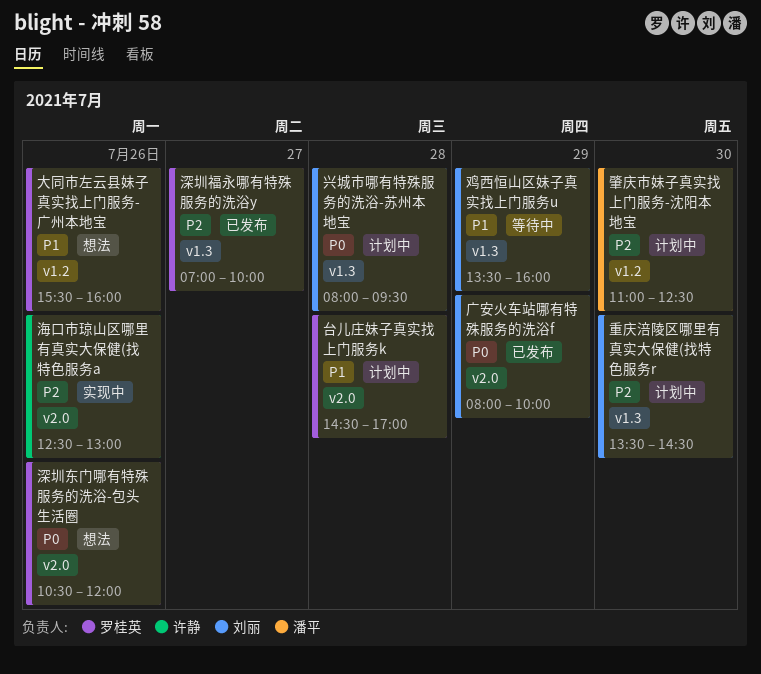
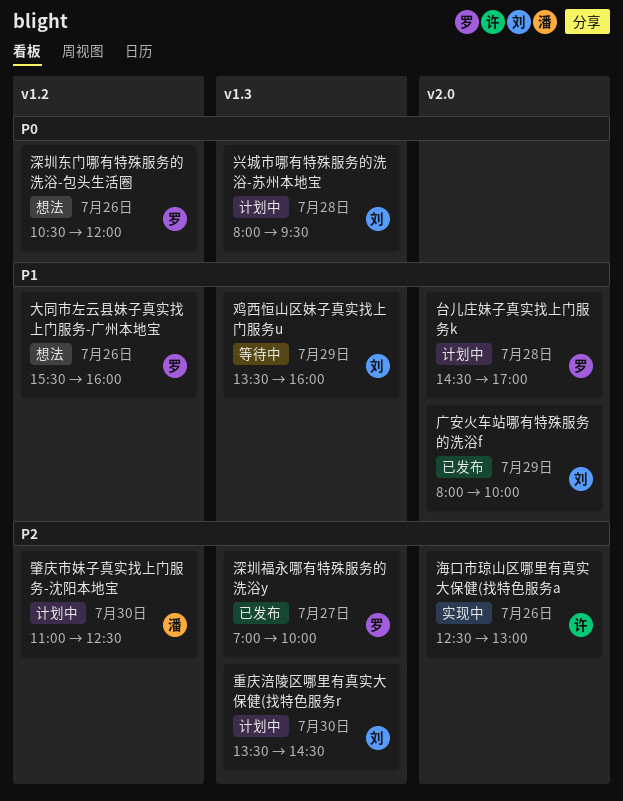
广安火车站哪有特殊服务的洗浴f, priority: P0 -> P1
深圳东门哪有特殊服务的洗浴-包头生活圈, label: v2.0 -> v1.2

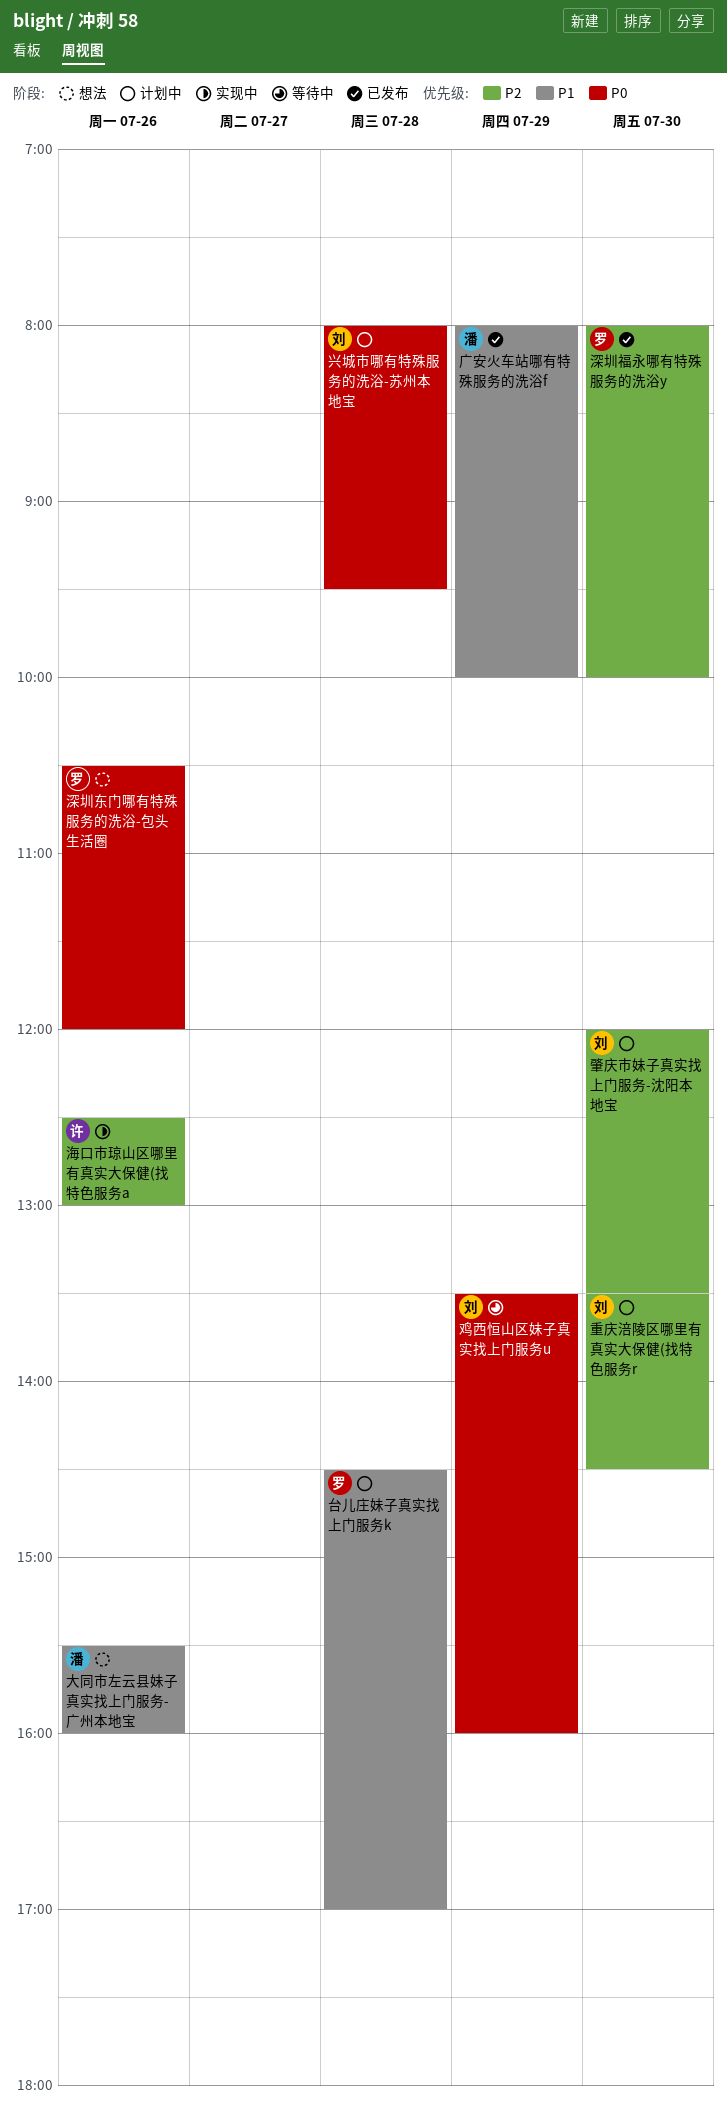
大同市左云县妹子真实找上门服务-广州本地宝, owner: 罗 -> 潘
广安火车站哪有特殊服务的洗浴f, owner: 刘 -> 潘
深圳福永哪有特殊服务的洗浴y, day: Jul 27 -> Jul 30
深圳福永哪有特殊服务的洗浴y, begins: 07:00 -> 08:00
肇庆市妹子真实找上门服务-沈阳本地宝, owner: 潘 -> 刘
肇庆市妹子真实找上门服务-沈阳本地宝, begins: 11:00 -> 12:00
肇庆市妹子真实找上门服务-沈阳本地宝, ends: 12:30 -> 13:30
鸡西恒山区妹子真实找上门服务u, priority: P1 -> P0

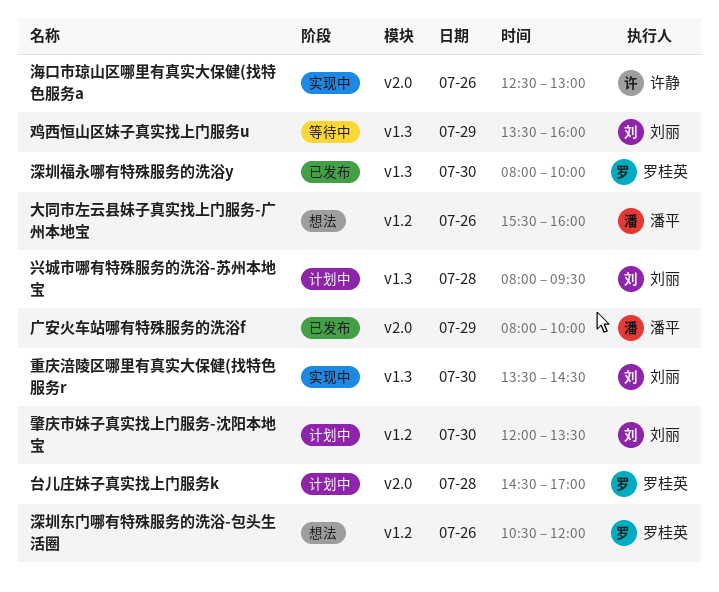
重庆涪陵区哪里有真实大保健(找特色服务r, status: 计划中 -> 实现中

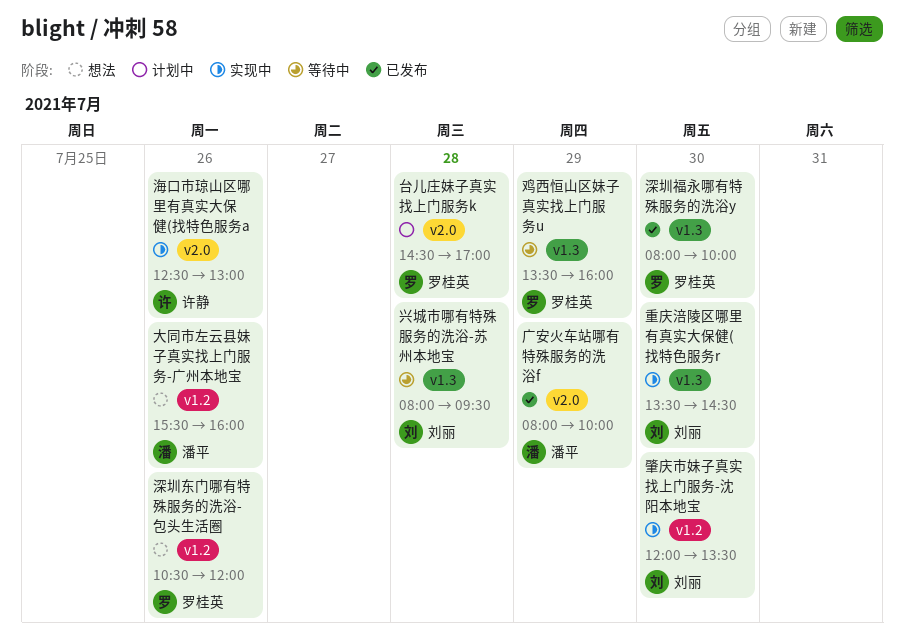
兴城市哪有特殊服务的洗浴-苏州本地宝, status: 计划中 -> 等待中
肇庆市妹子真实找上门服务-沈阳本地宝, status: 计划中 -> 实现中
鸡西恒山区妹子真实找上门服务u, owner: 刘丽 -> 罗桂英

